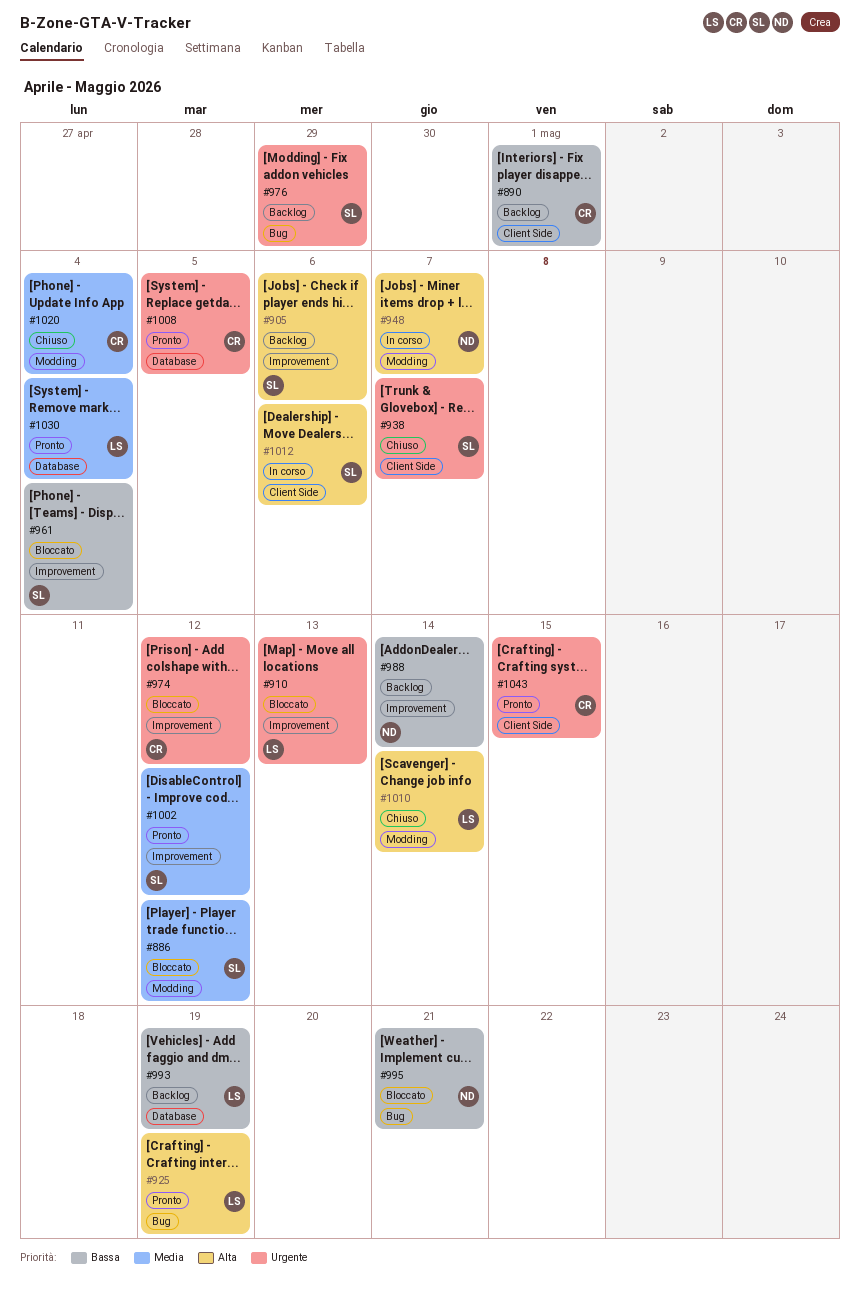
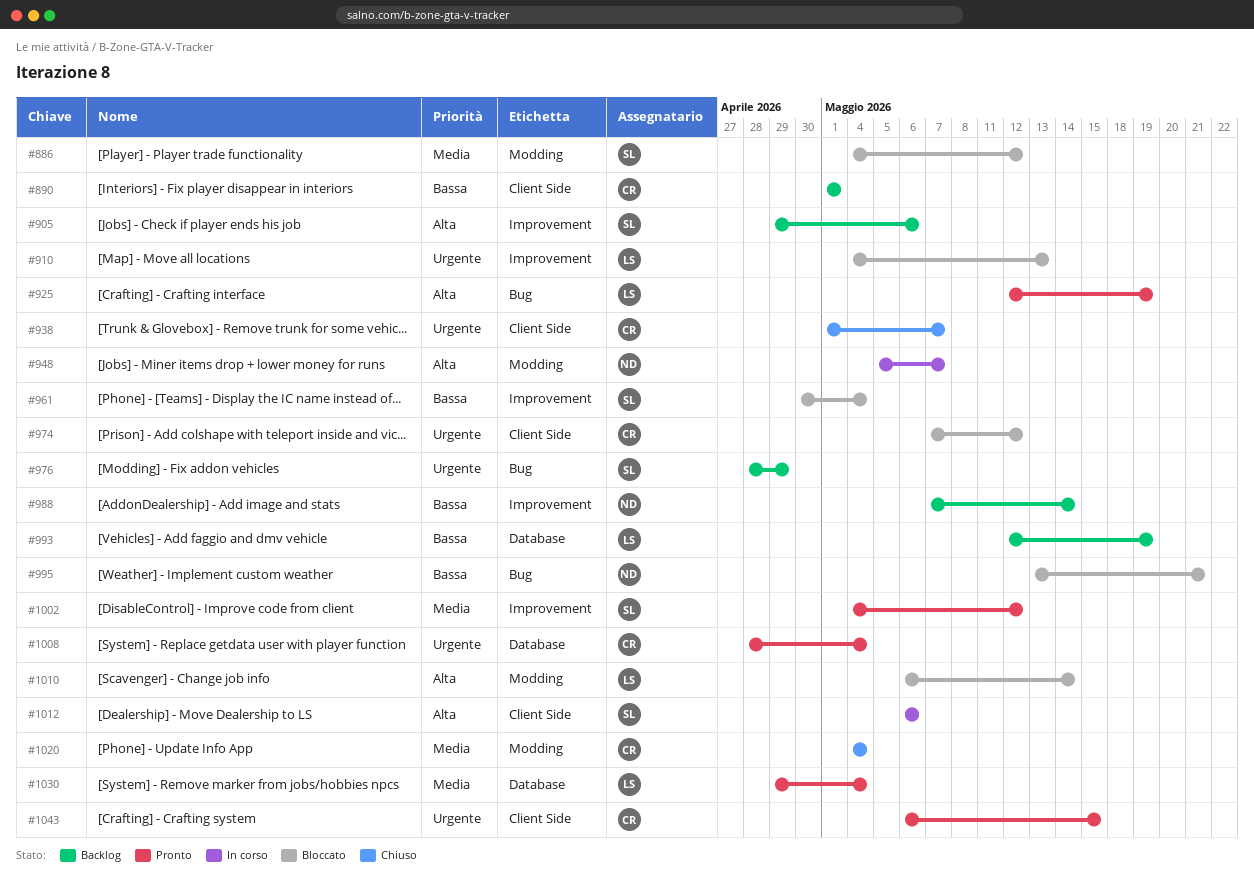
#938, owner: SL -> CR
#974, label: Improvement -> Client Side
#1008, due: May 5 -> May 4
#1010, status: Chiuso -> Bloccato

